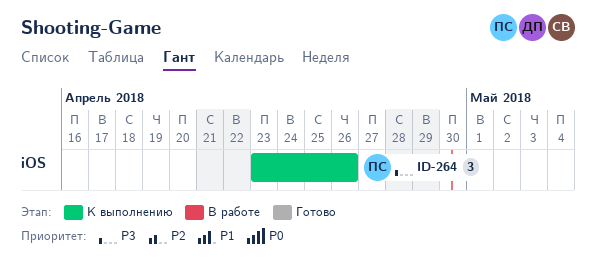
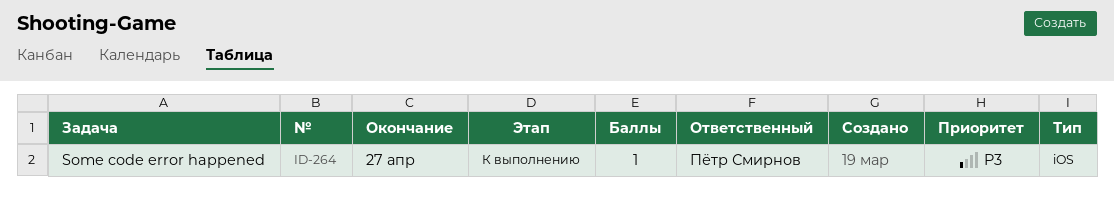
ID-264, estimate: 3 -> 1
ID-264, due: Apr 26 -> Apr 27

